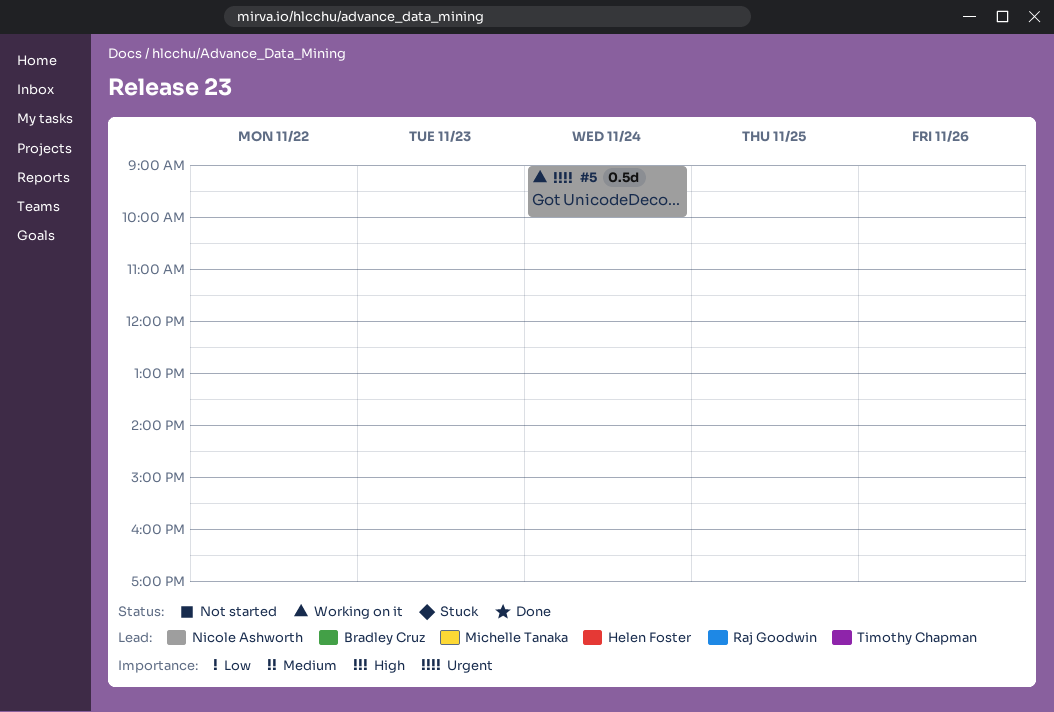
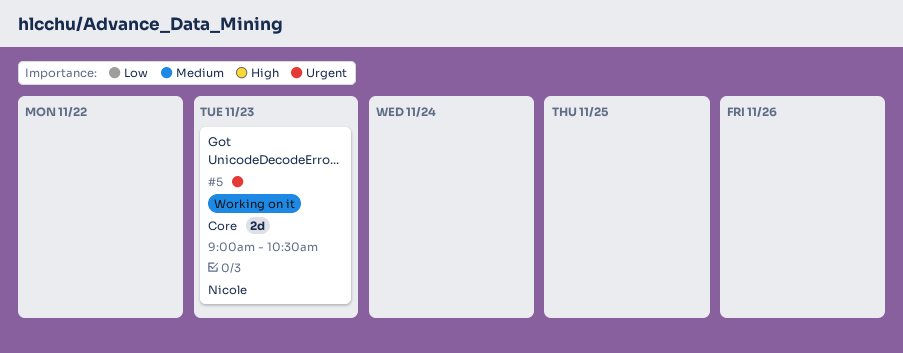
#5, estimate: 0.5d -> 2d
#5, day: Nov 24 -> Nov 23
#5, ends: 10:00 -> 10:30

